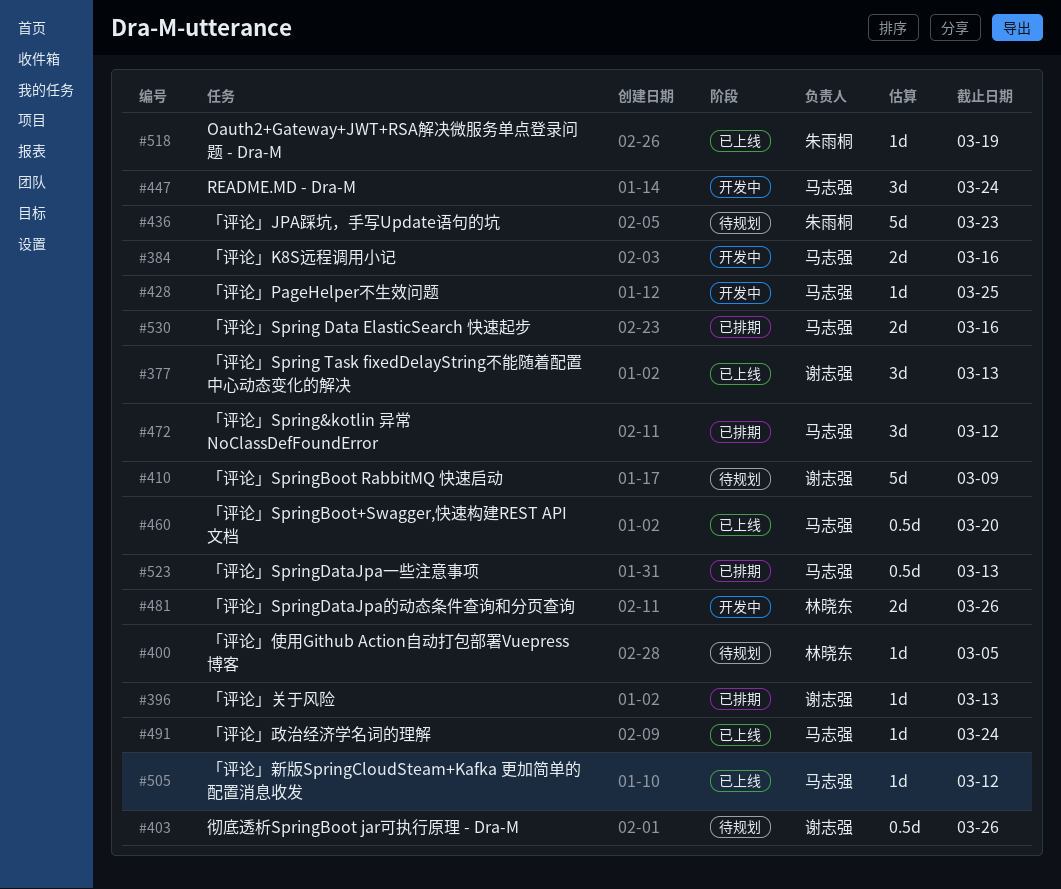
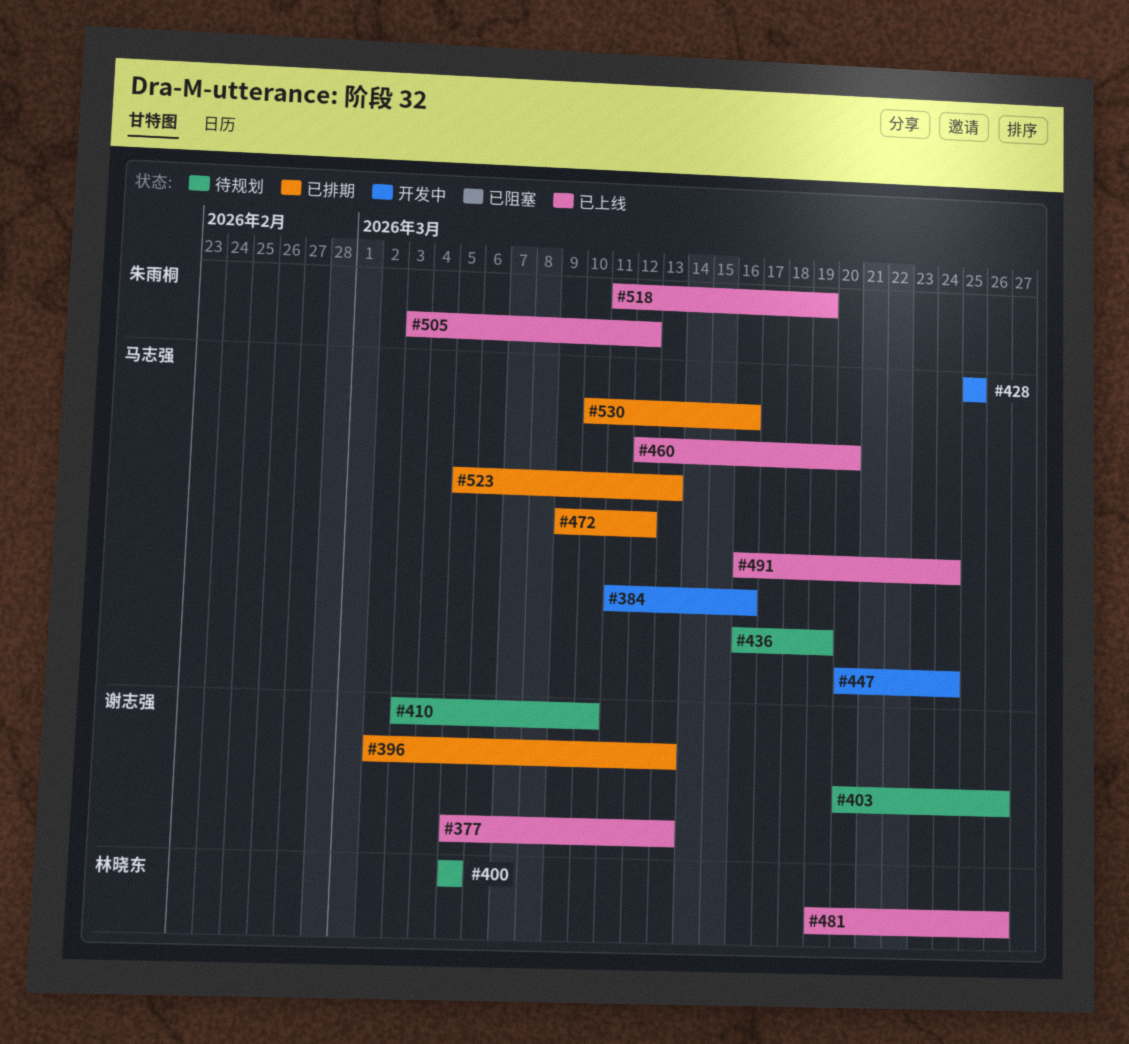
#410, due: Mar 9 -> Mar 10
#436, owner: 朱雨桐 -> 马志强
#436, due: Mar 23 -> Mar 19
#481, status: 开发中 -> 已上线
#505, owner: 马志强 -> 朱雨桐

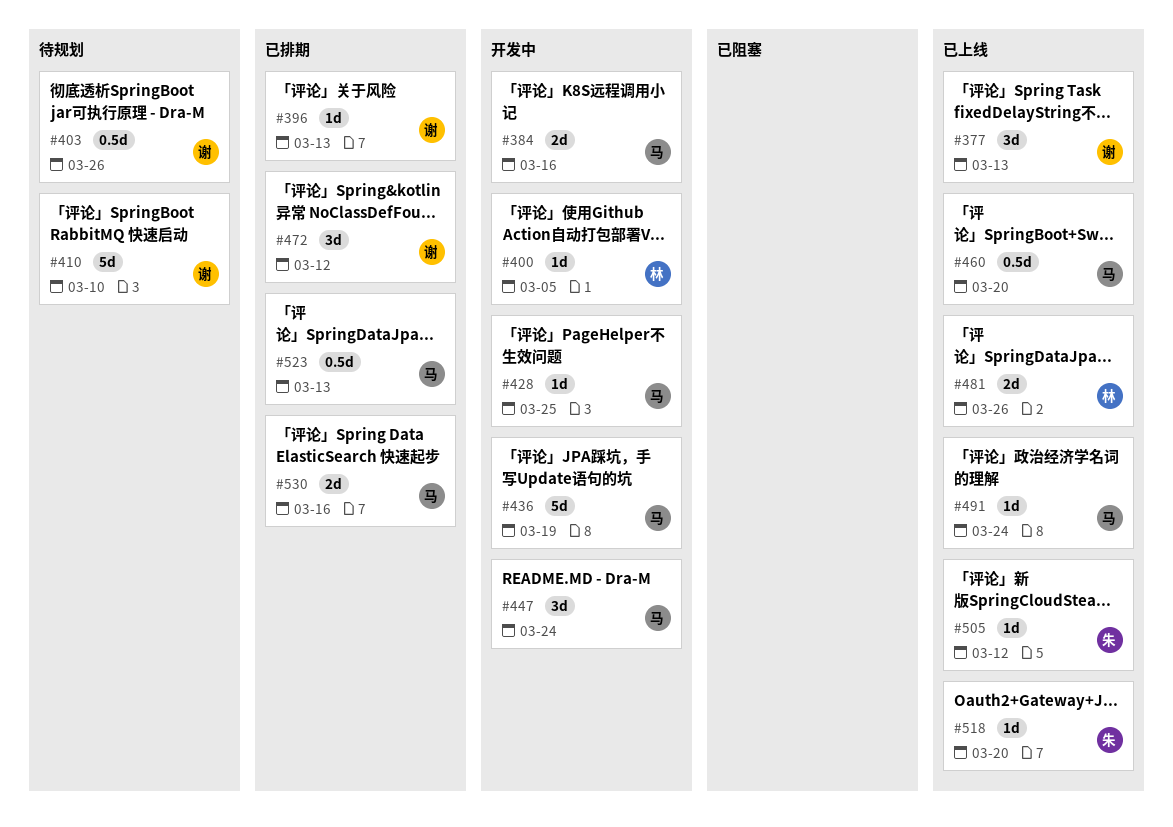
#400, status: 待规划 -> 开发中
#436, status: 待规划 -> 开发中
#472, owner: 马志强 -> 谢志强
#518, due: Mar 19 -> Mar 20

